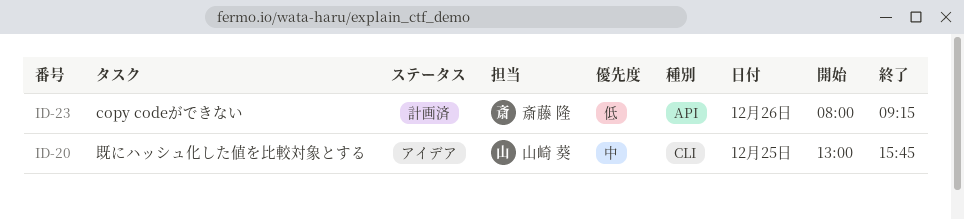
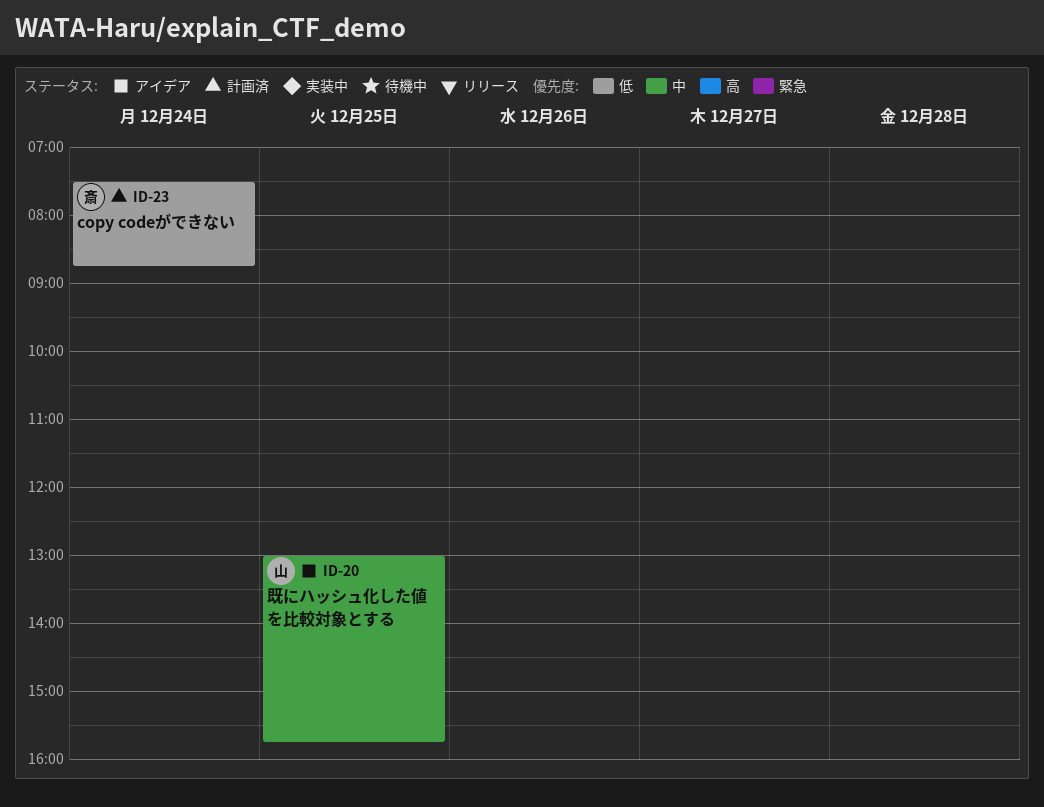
ID-23, day: Dec 26 -> Dec 24
ID-23, begins: 08:00 -> 07:30
ID-23, ends: 09:15 -> 08:45

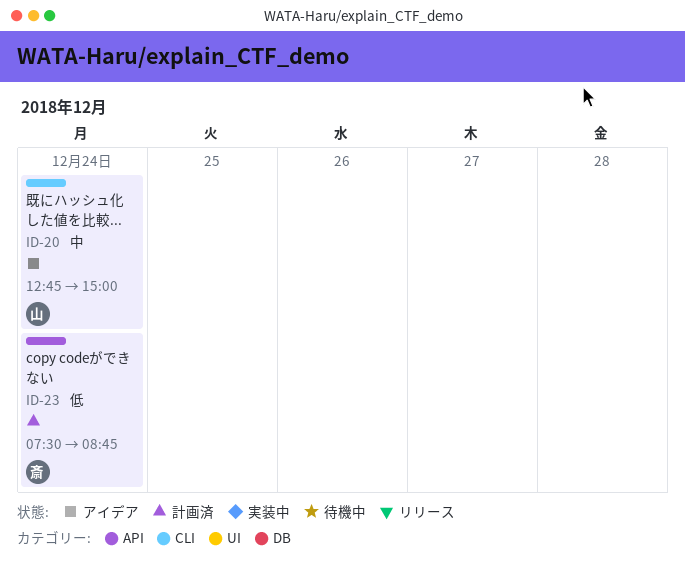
ID-20, day: Dec 25 -> Dec 24
ID-20, begins: 13:00 -> 12:45
ID-20, ends: 15:45 -> 15:00

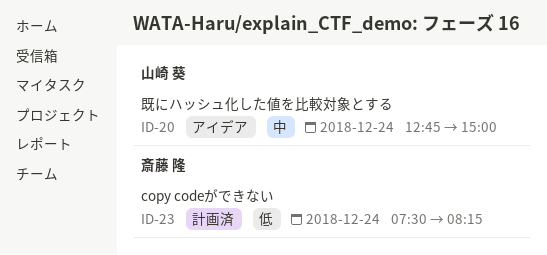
ID-23, ends: 08:45 -> 08:15

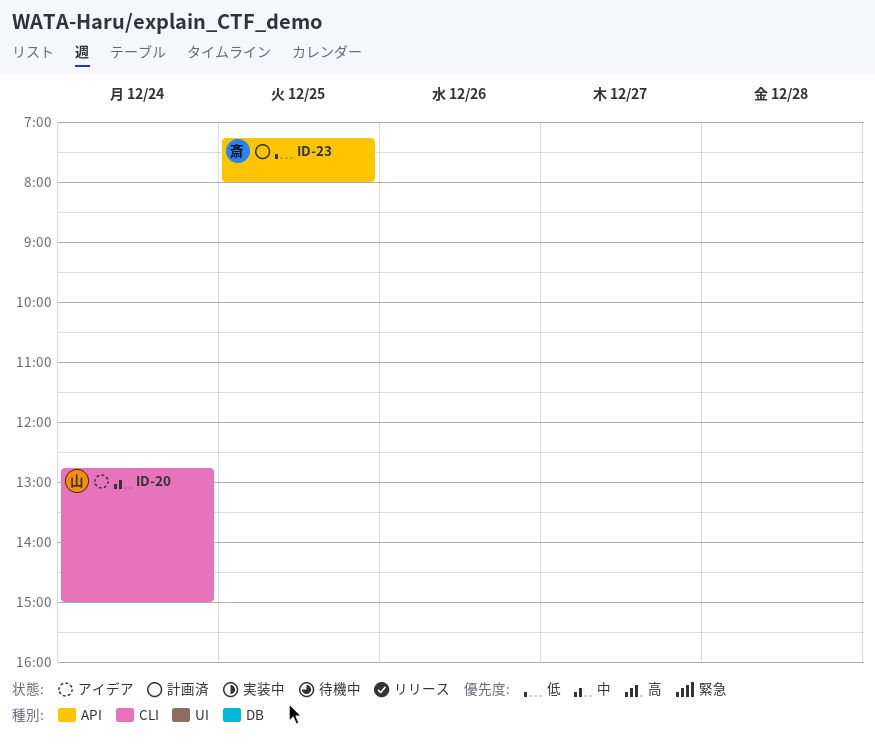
ID-23, day: Dec 24 -> Dec 25
ID-23, begins: 07:30 -> 07:15
ID-23, ends: 08:15 -> 08:00

